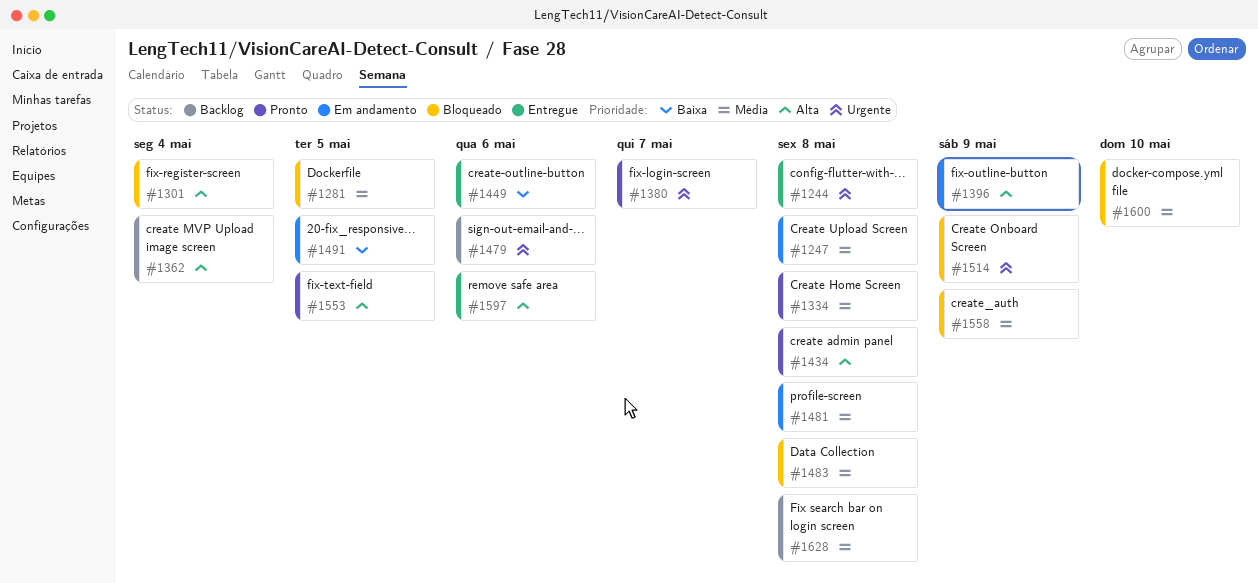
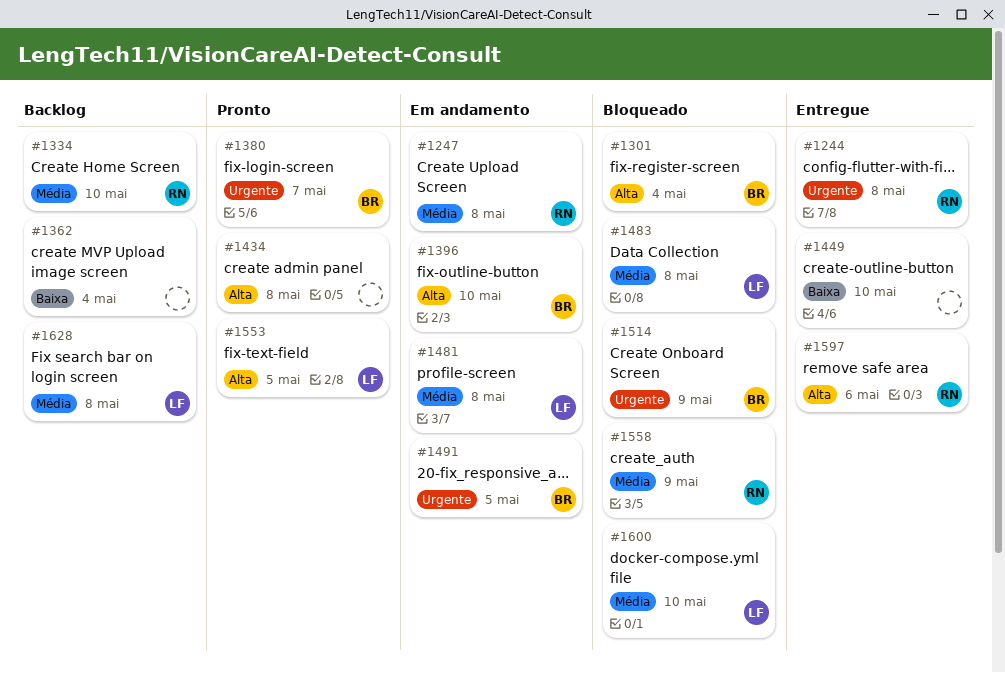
#1281: present -> none
#1334, status: Pronto -> Backlog
#1334, due: May 8 -> May 10
#1362, priority: Alta -> Baixa
#1396, due: May 9 -> May 10
#1449, due: May 6 -> May 10
#1479: present -> none
#1491, priority: Baixa -> Urgente

